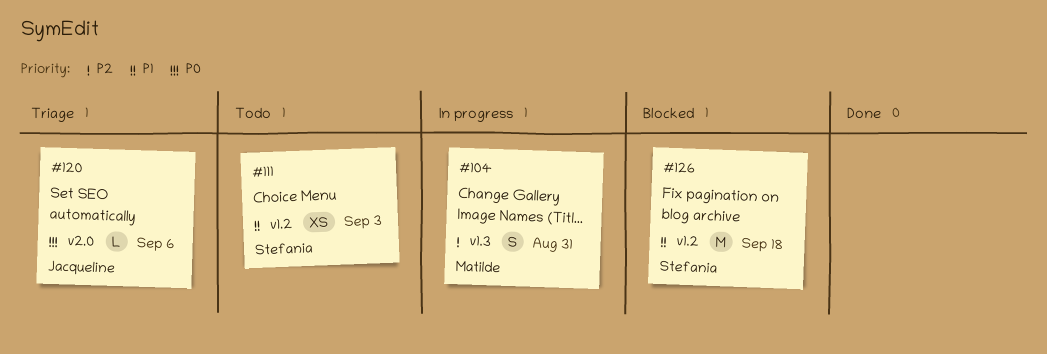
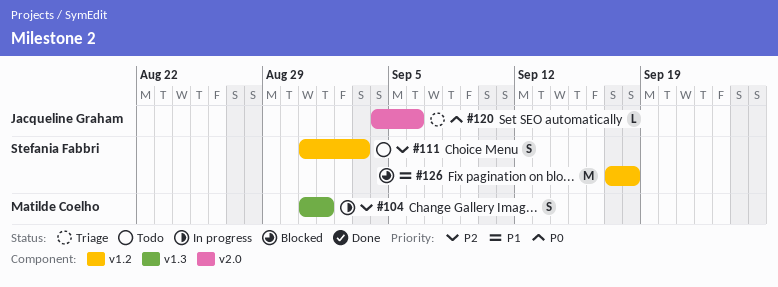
#104, due: Aug 31 -> Sep 1
#111, priority: P1 -> P2
#111, estimate: XS -> S

